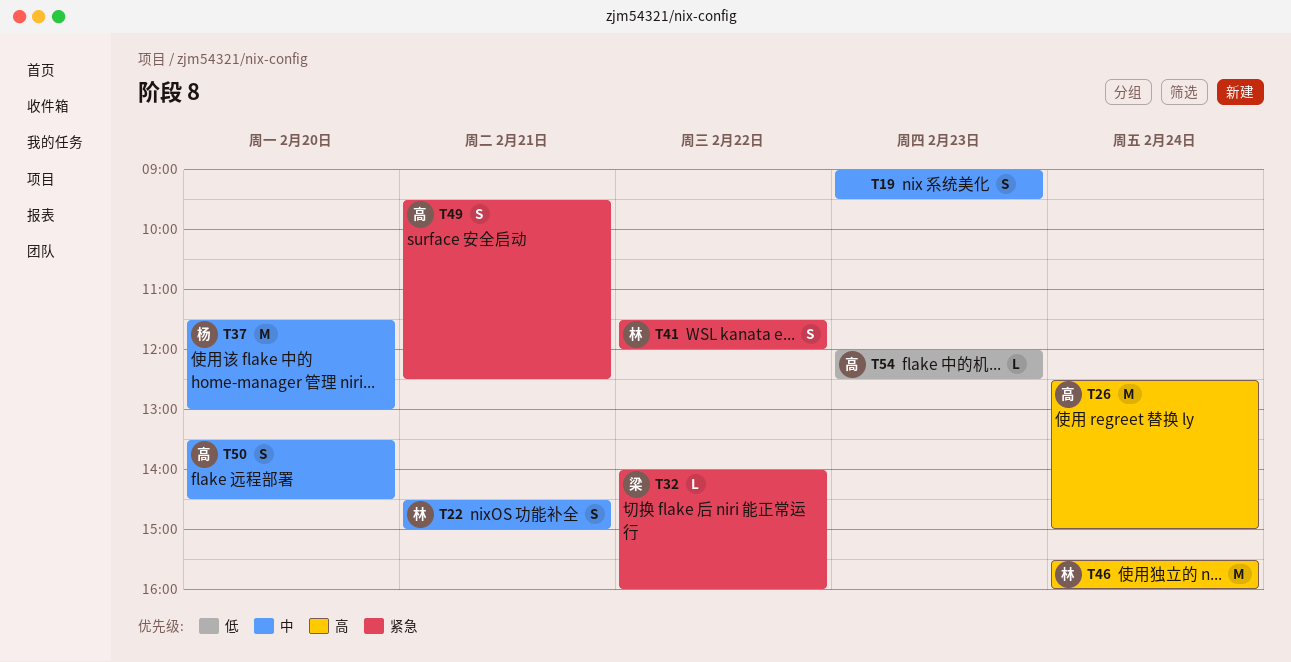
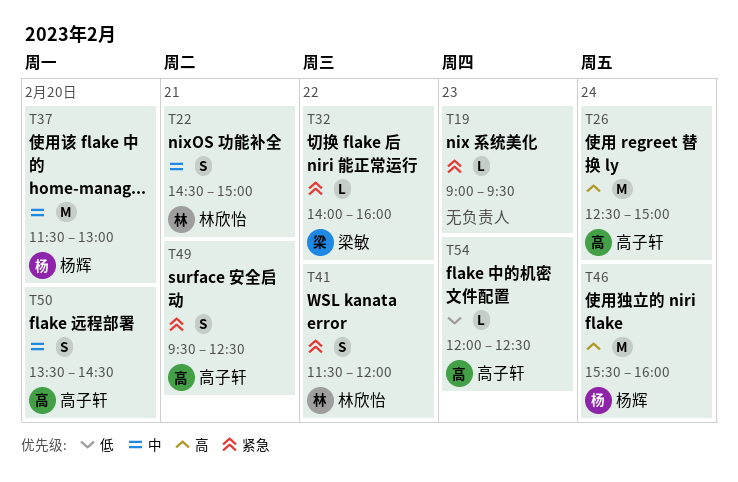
T19, priority: 中 -> 紧急
T19, estimate: S -> L
T46, owner: 林欣怡 -> 杨辉

